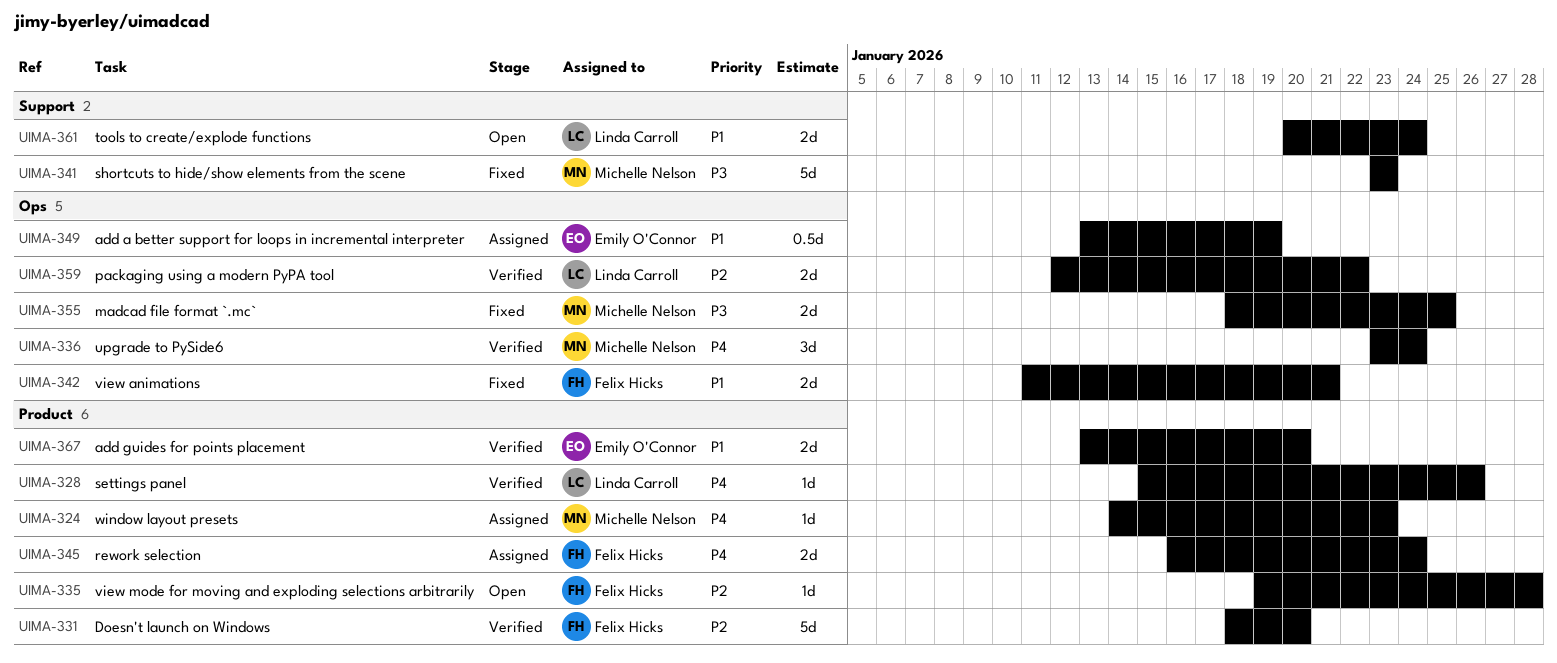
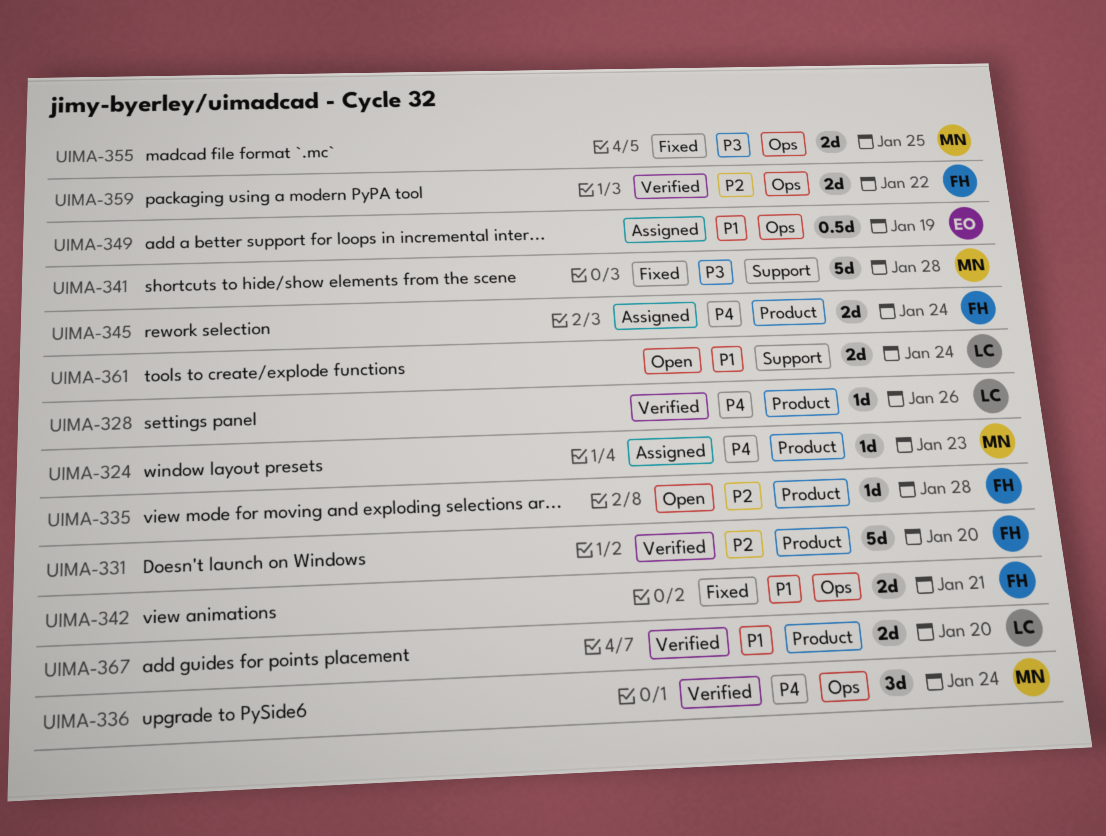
UIMA-341, due: Jan 23 -> Jan 28
UIMA-359, owner: Linda Carroll -> Felix Hicks
UIMA-367, owner: Emily O'Connor -> Linda Carroll

